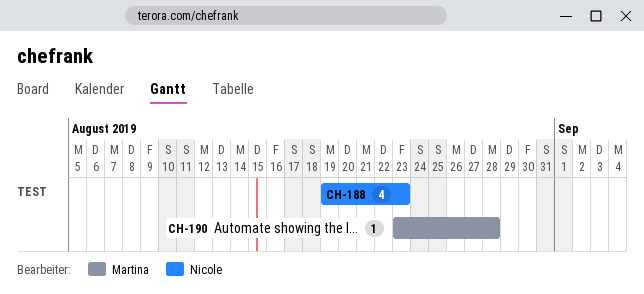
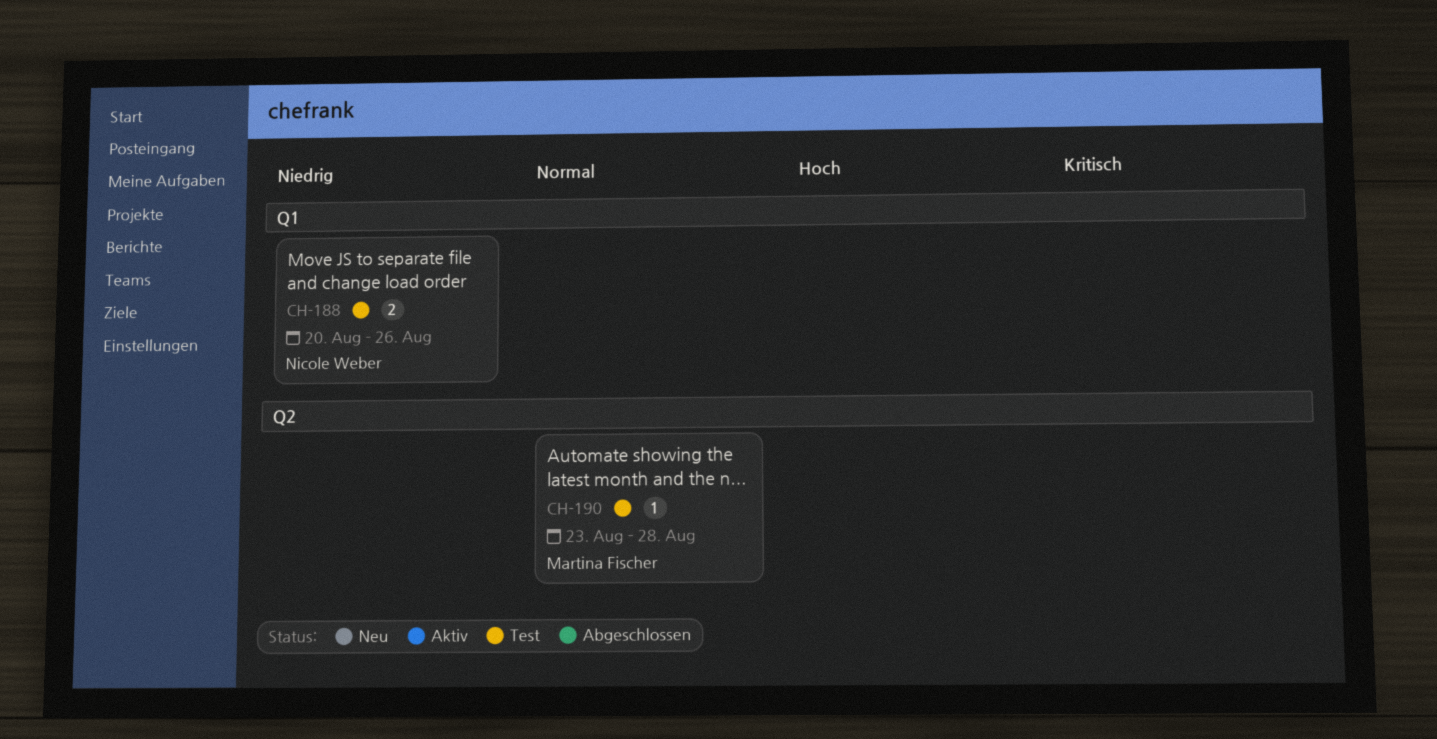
CH-188, estimate: 4 -> 2
CH-188, start: Aug 19 -> Aug 20
CH-188, due: Aug 23 -> Aug 26

